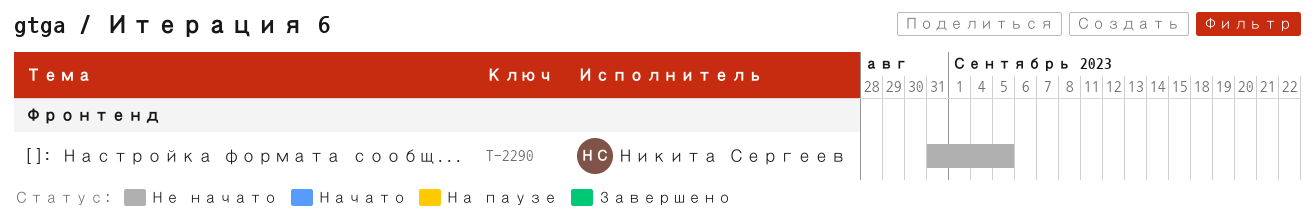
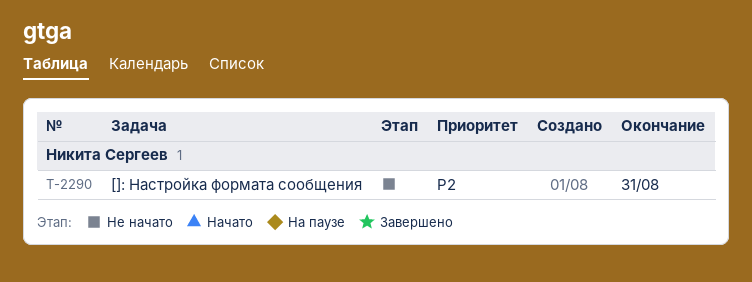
T-2290, due: Sep 5 -> Aug 31

